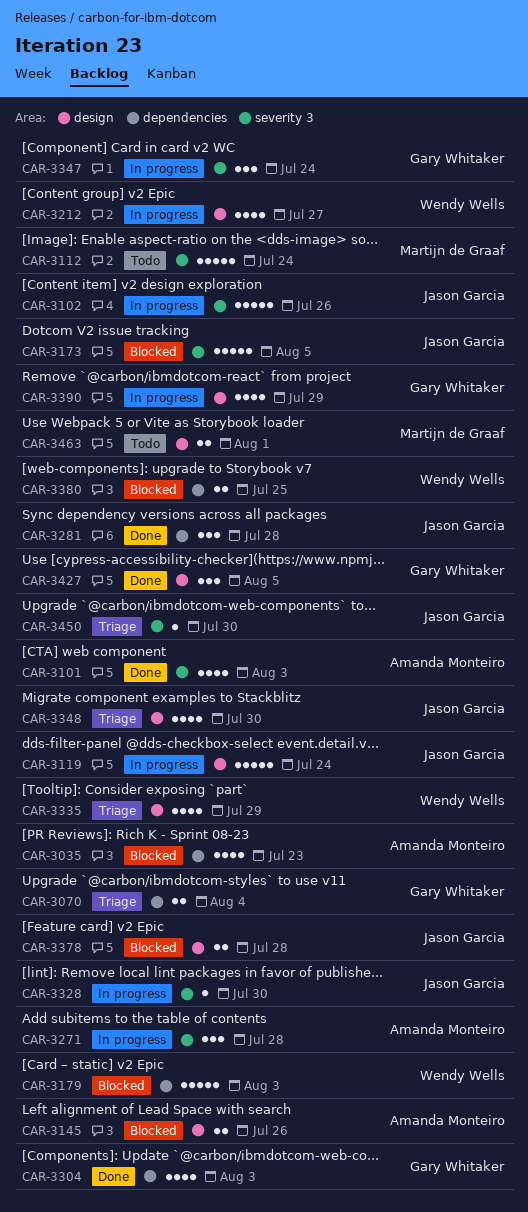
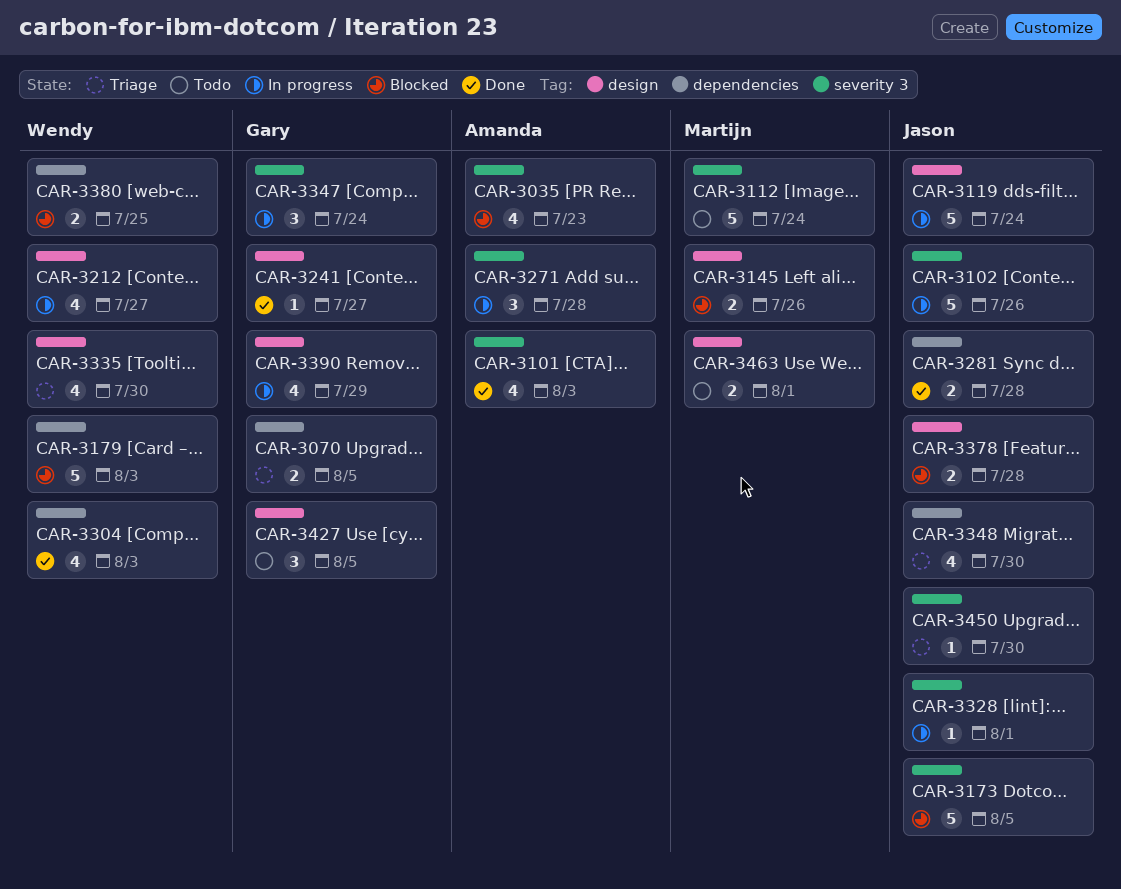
CAR-3035, label: dependencies -> severity 3
CAR-3070, due: Aug 4 -> Aug 5
CAR-3145, owner: Amanda Monteiro -> Martijn de Graaf
CAR-3241: none -> present
CAR-3281, estimate: 3 -> 2
CAR-3304, owner: Gary Whitaker -> Wendy Wells
CAR-3328, due: Jul 30 -> Aug 1
CAR-3335, due: Jul 29 -> Jul 30
CAR-3348, label: design -> dependencies
CAR-3427, status: Done -> Todo

